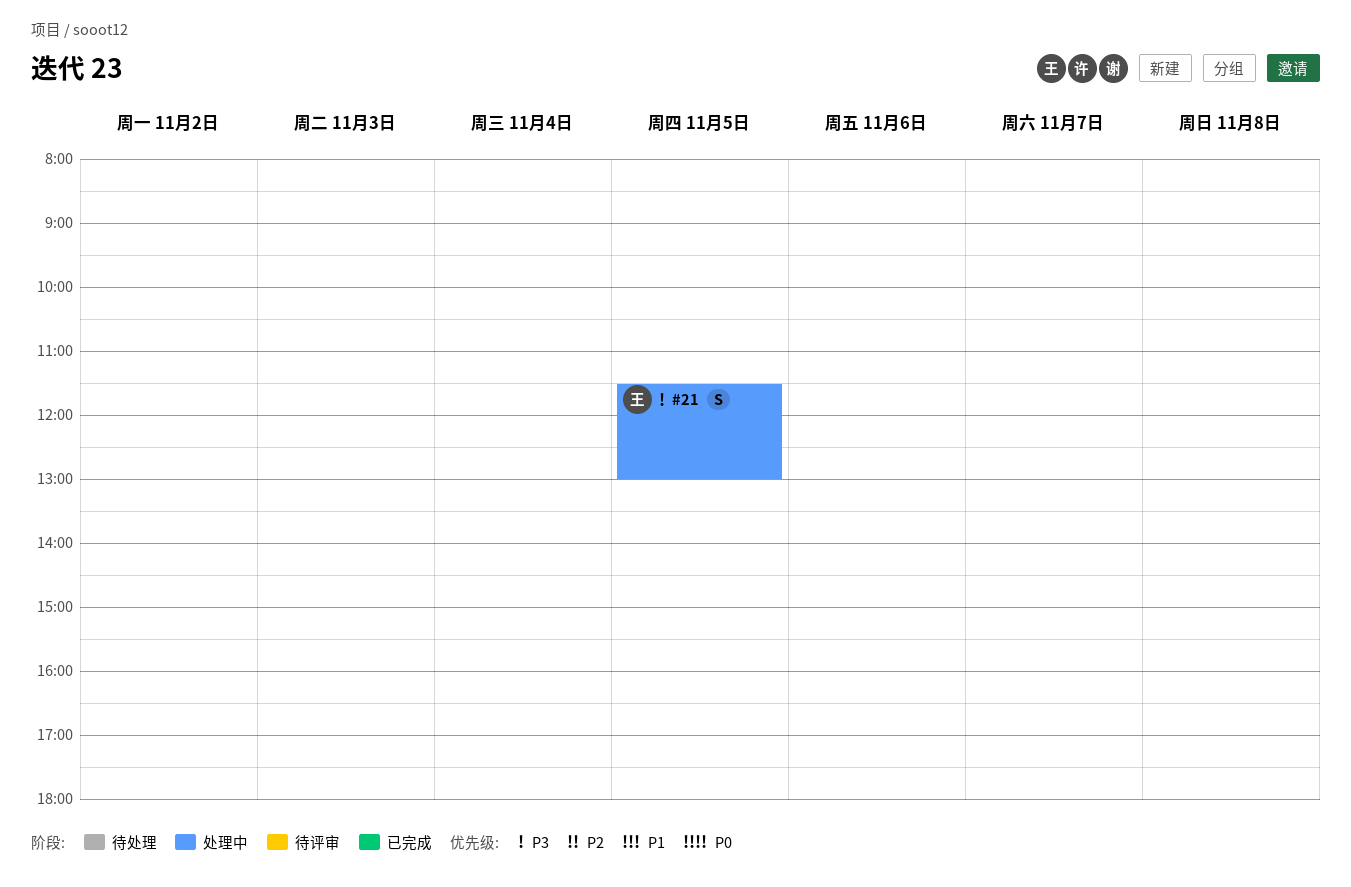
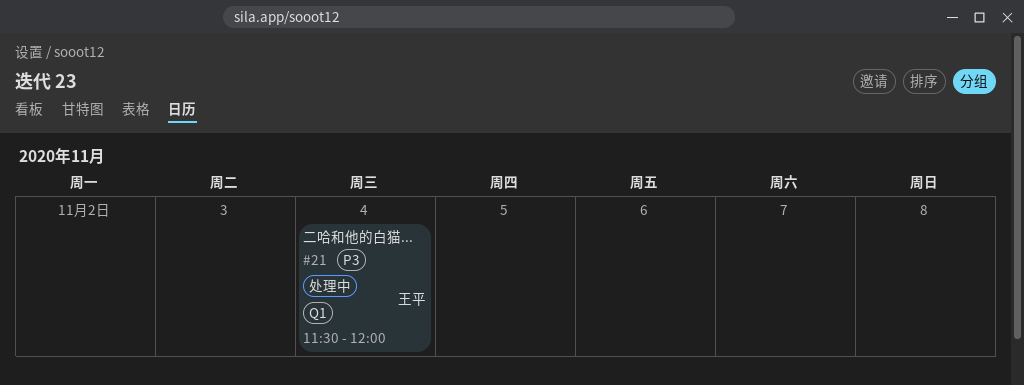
#21, day: Nov 5 -> Nov 4
#21, ends: 13:00 -> 12:00

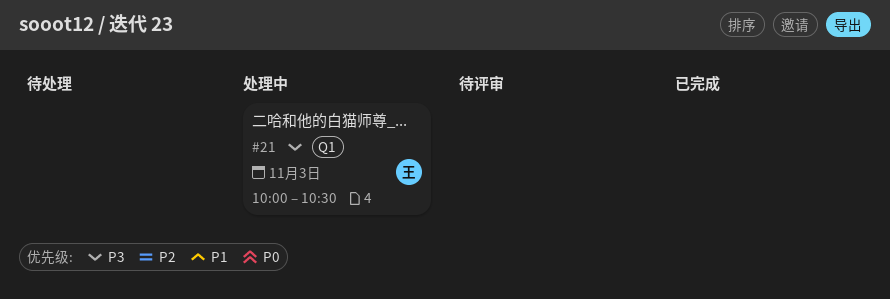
#21, day: Nov 4 -> Nov 3
#21, begins: 11:30 -> 10:00
#21, ends: 12:00 -> 10:30

